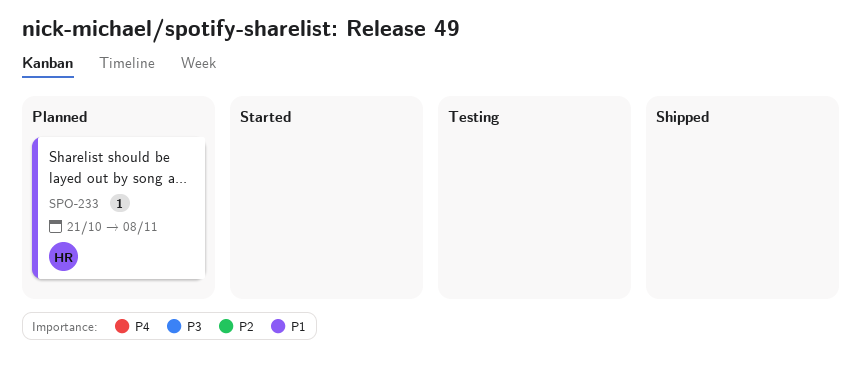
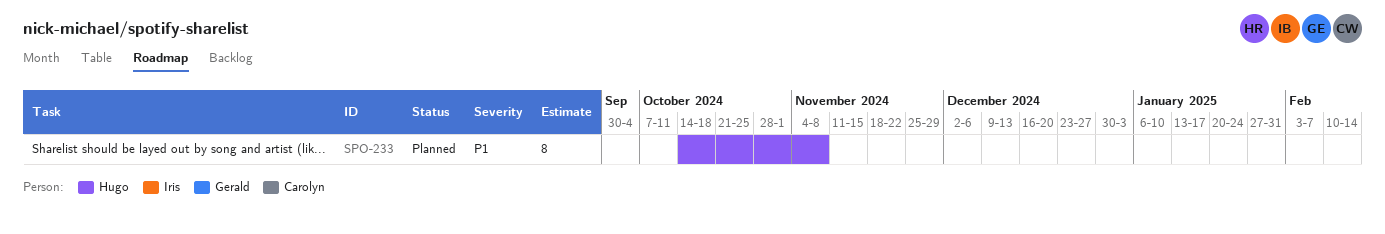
SPO-233, estimate: 1 -> 8
SPO-233, start: Oct 21 -> Oct 14

